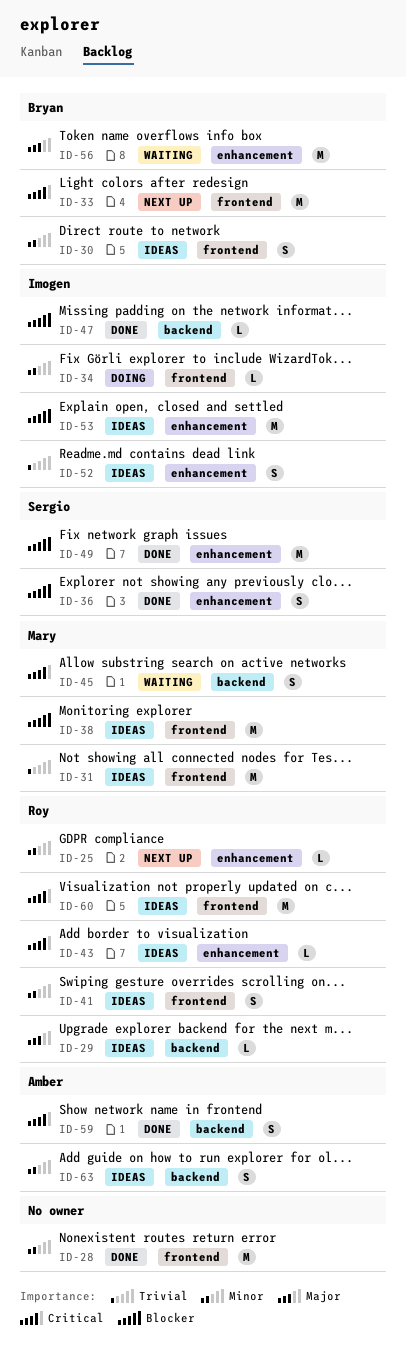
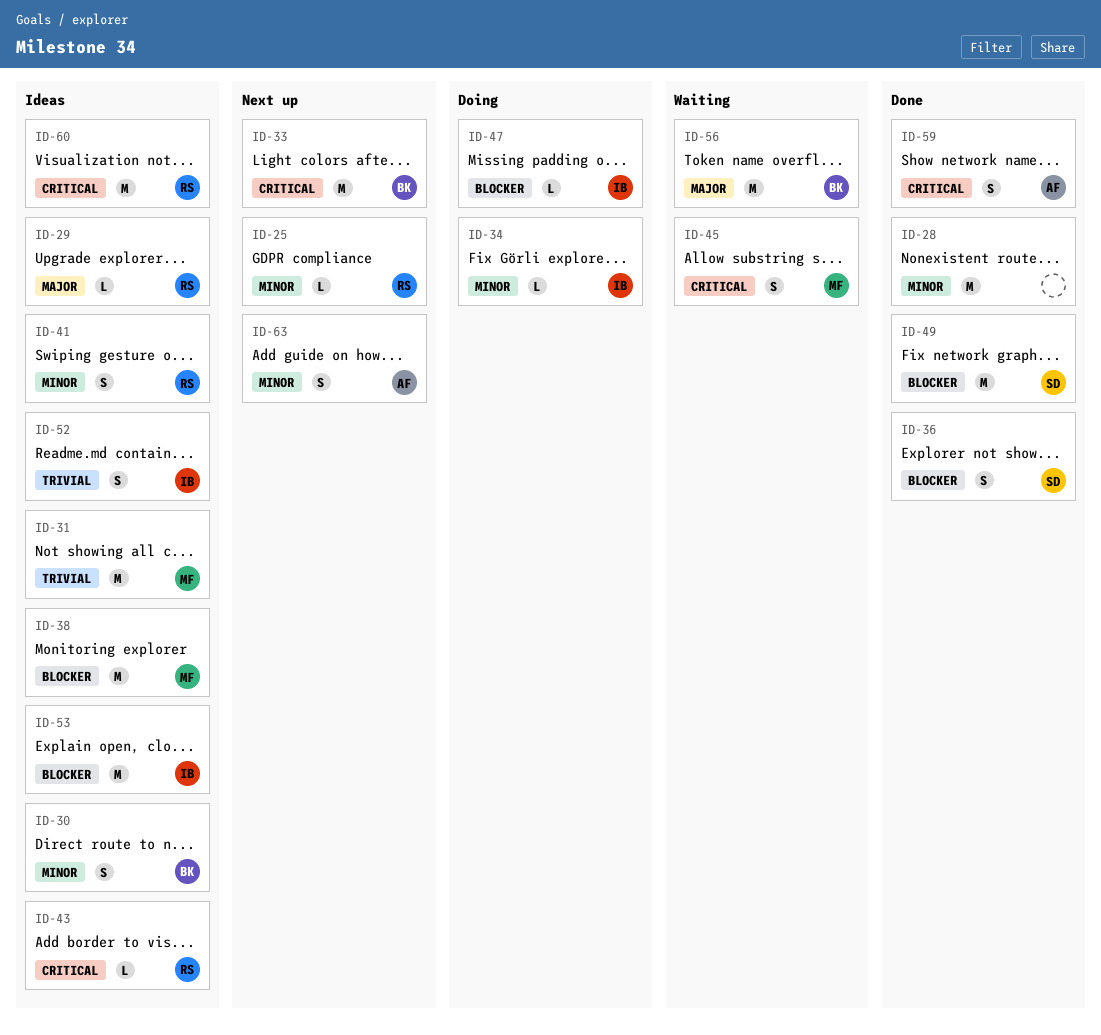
ID-47, status: Done -> Doing
ID-63, status: Ideas -> Next up

